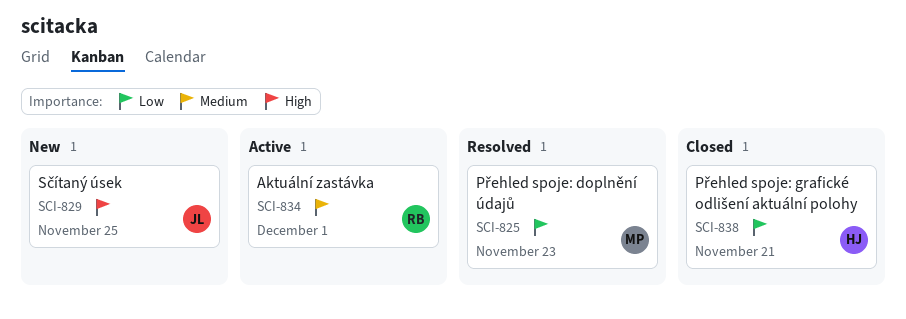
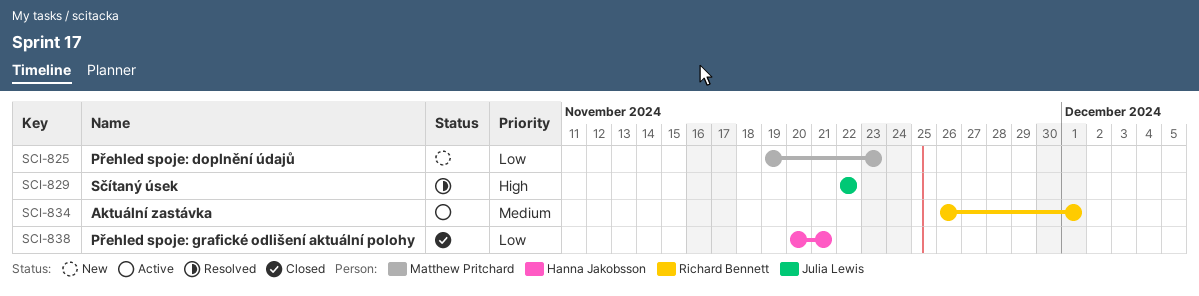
SCI-825, status: Resolved -> New
SCI-829, status: New -> Resolved
SCI-829, due: Nov 25 -> Nov 22

